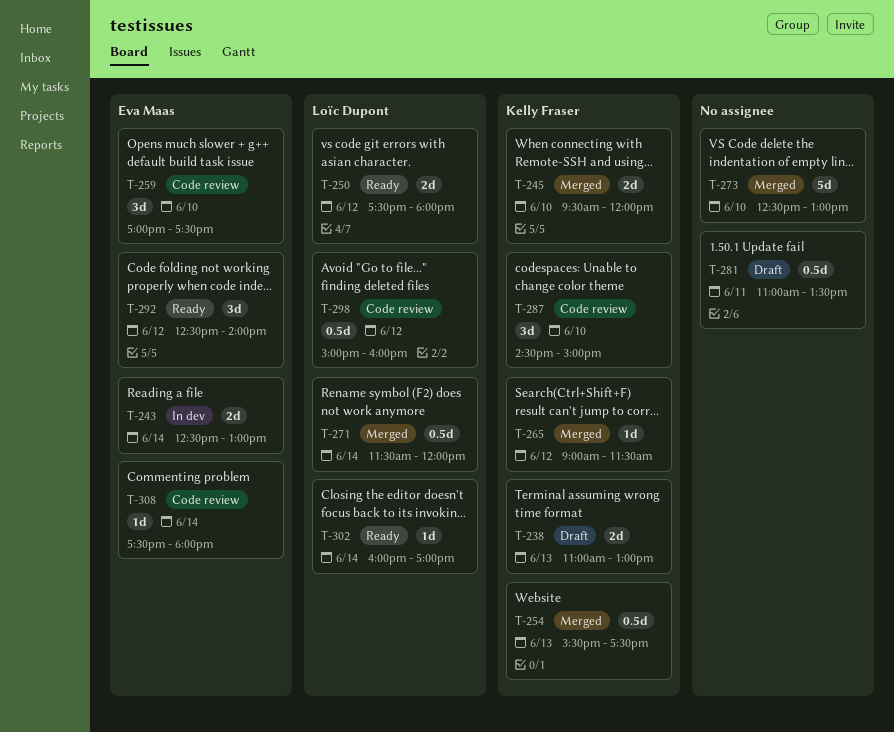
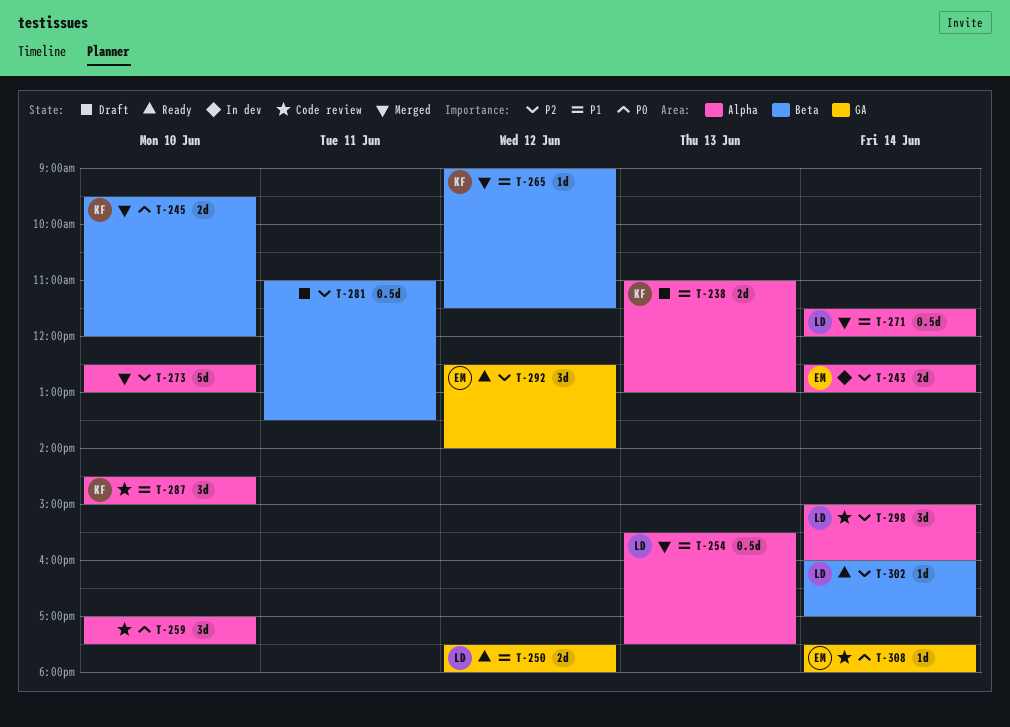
T-254, owner: Kelly Fraser -> Loïc Dupont
T-259, owner: Eva Maas -> none
T-298, estimate: 0.5d -> 3d
T-298, day: Jun 12 -> Jun 14

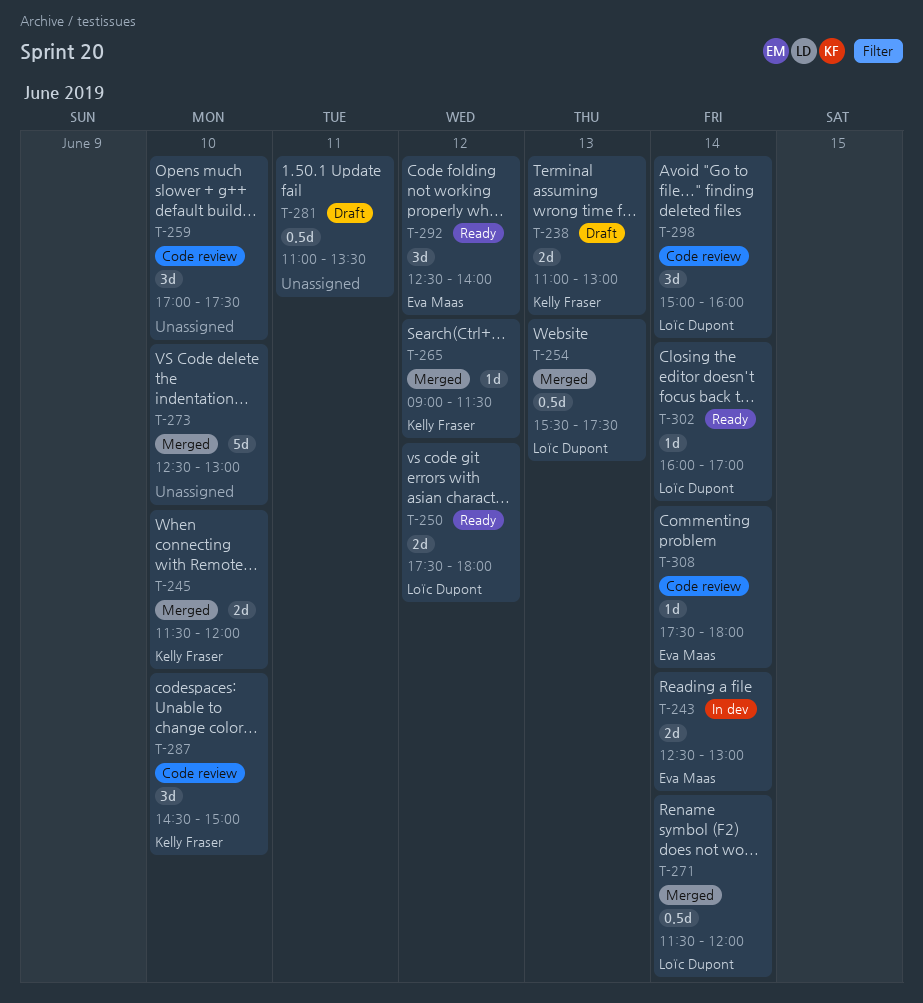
T-245, begins: 09:30 -> 11:30

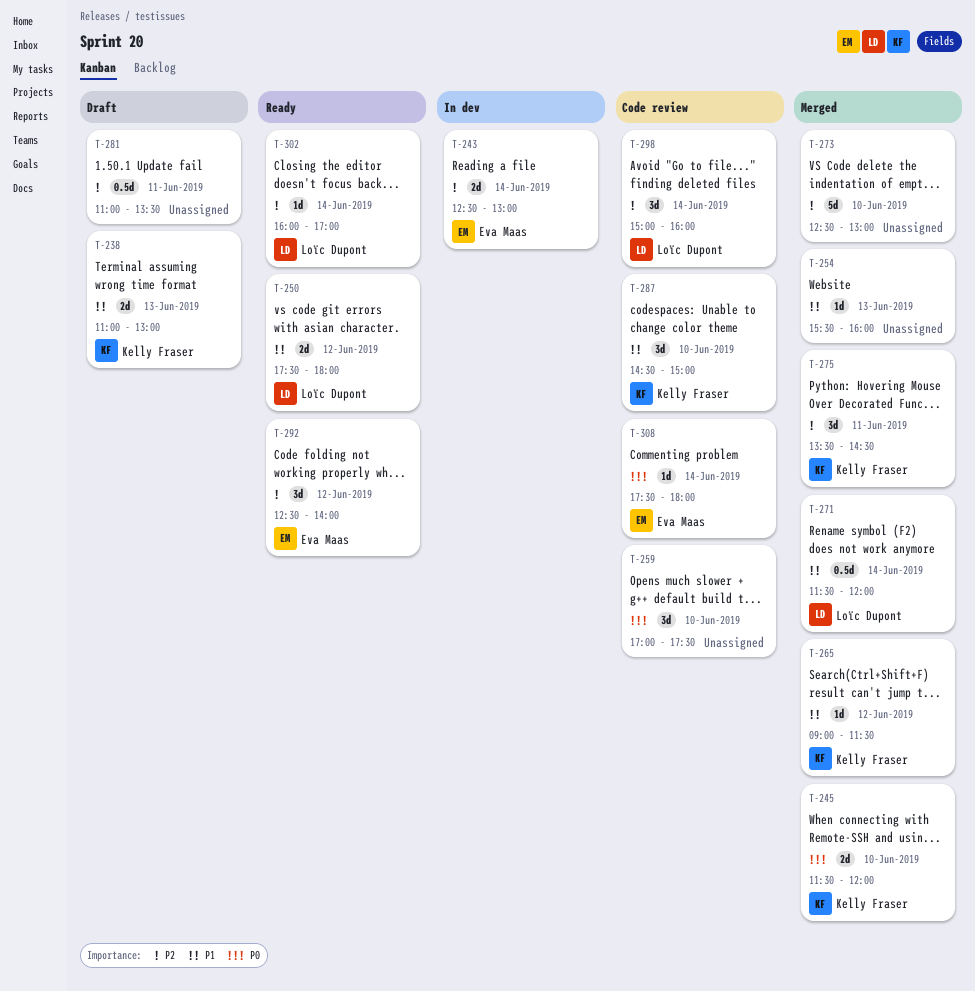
T-254, owner: Loïc Dupont -> none
T-254, estimate: 0.5d -> 1d
T-254, ends: 17:30 -> 16:00
T-275: none -> present

